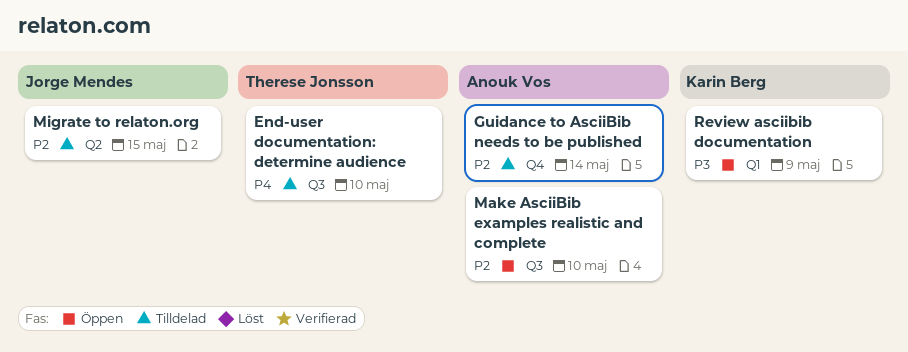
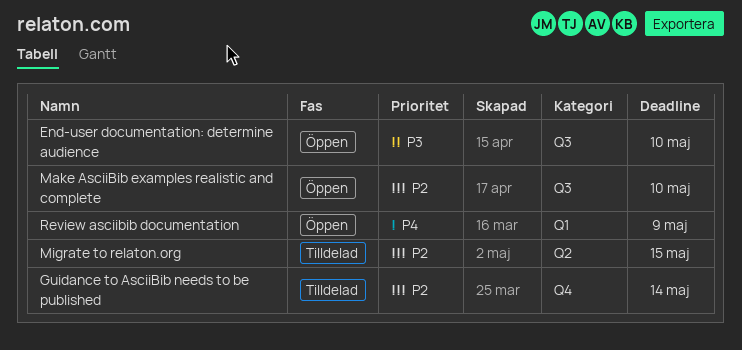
End-user documentation: determine audience, status: Tilldelad -> Öppen
End-user documentation: determine audience, priority: P4 -> P3
Review asciibib documentation, priority: P3 -> P4

